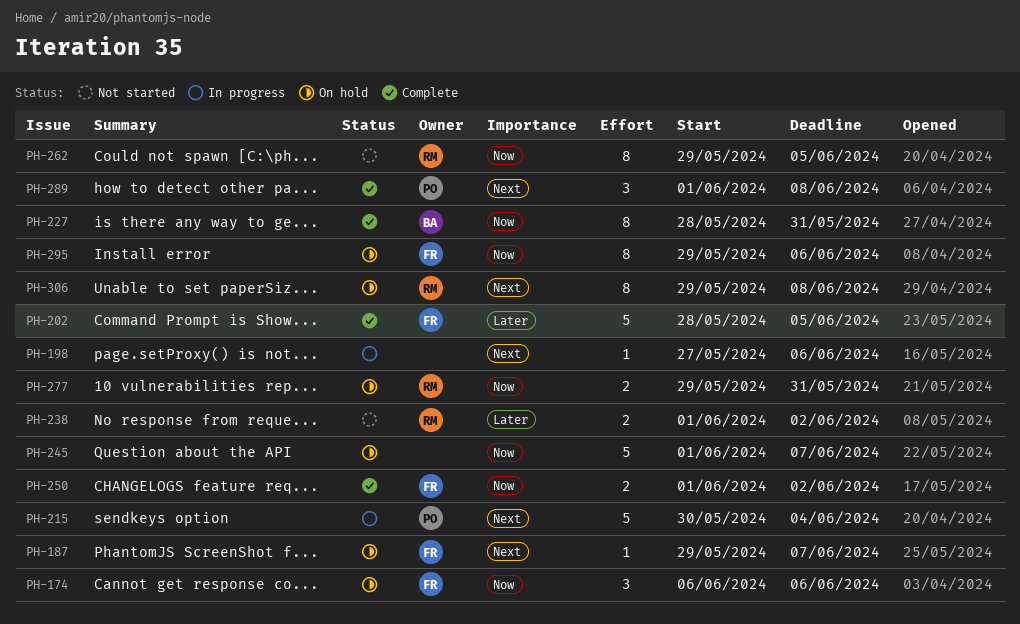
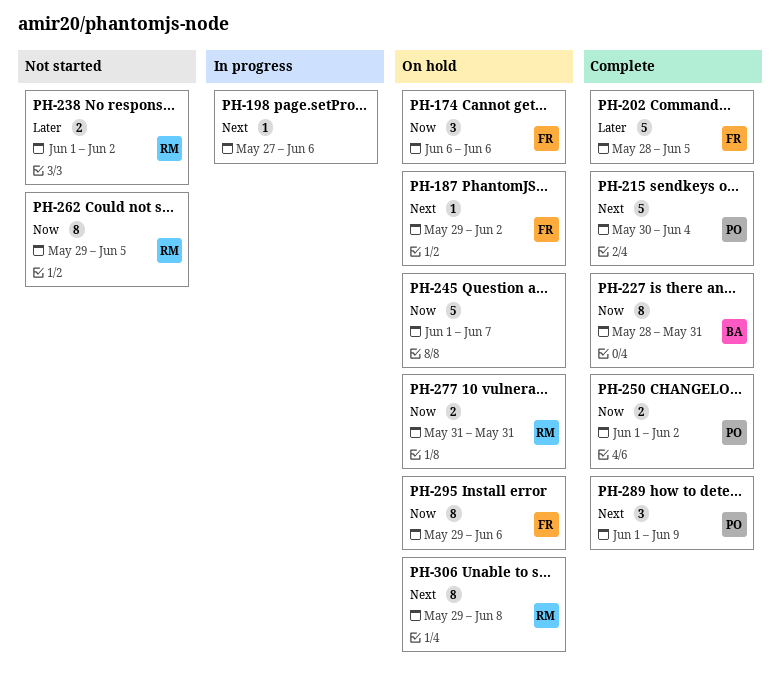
PH-187, due: Jun 7 -> Jun 2
PH-215, status: In progress -> Complete
PH-250, owner: FR -> PO
PH-277, start: May 29 -> May 31
PH-289, due: Jun 8 -> Jun 9

